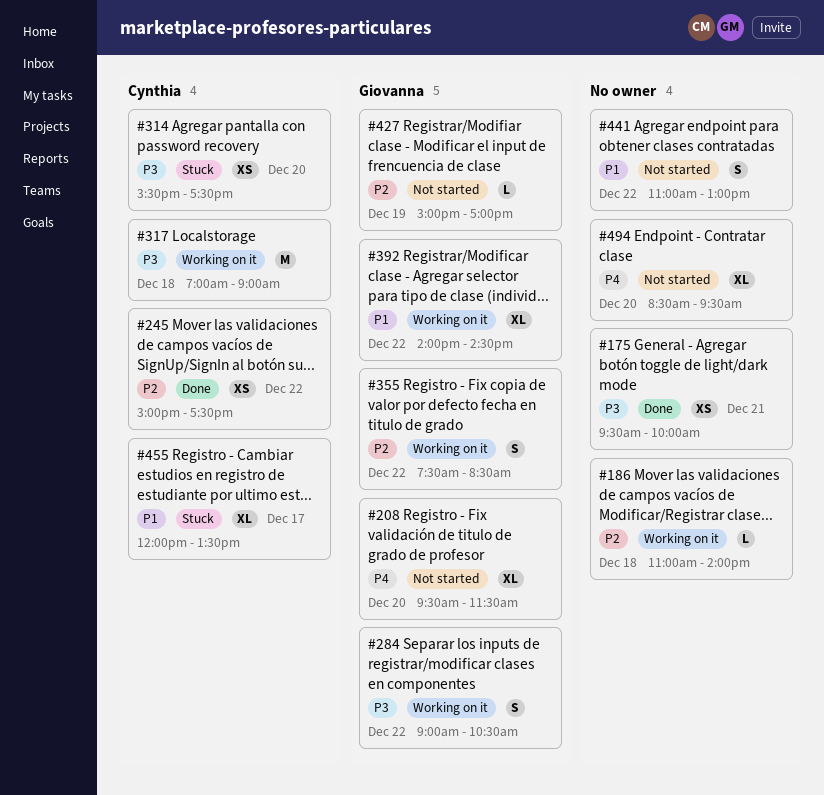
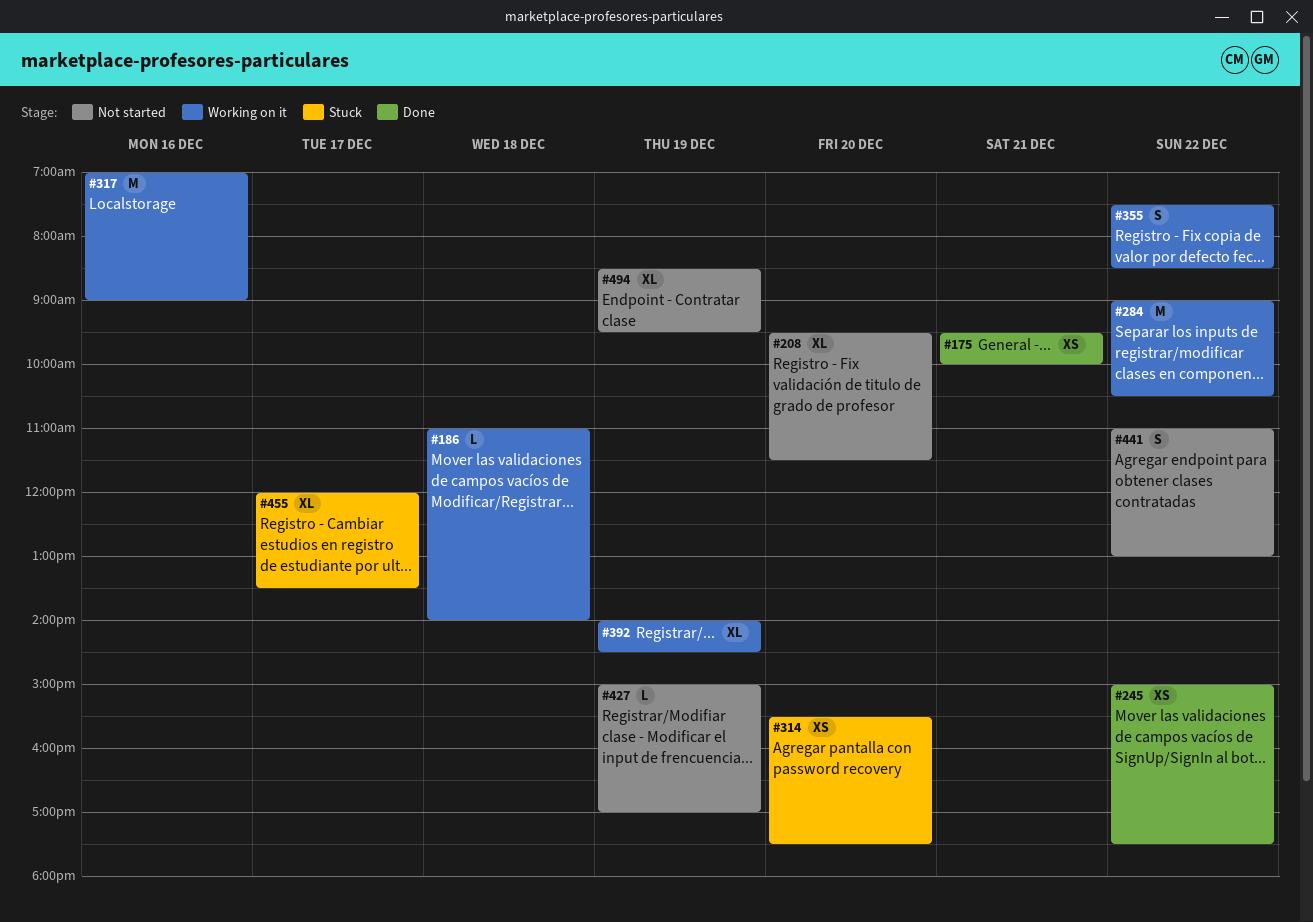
#284, estimate: S -> M
#317, day: Dec 18 -> Dec 16
#392, day: Dec 22 -> Dec 19
#494, day: Dec 20 -> Dec 19

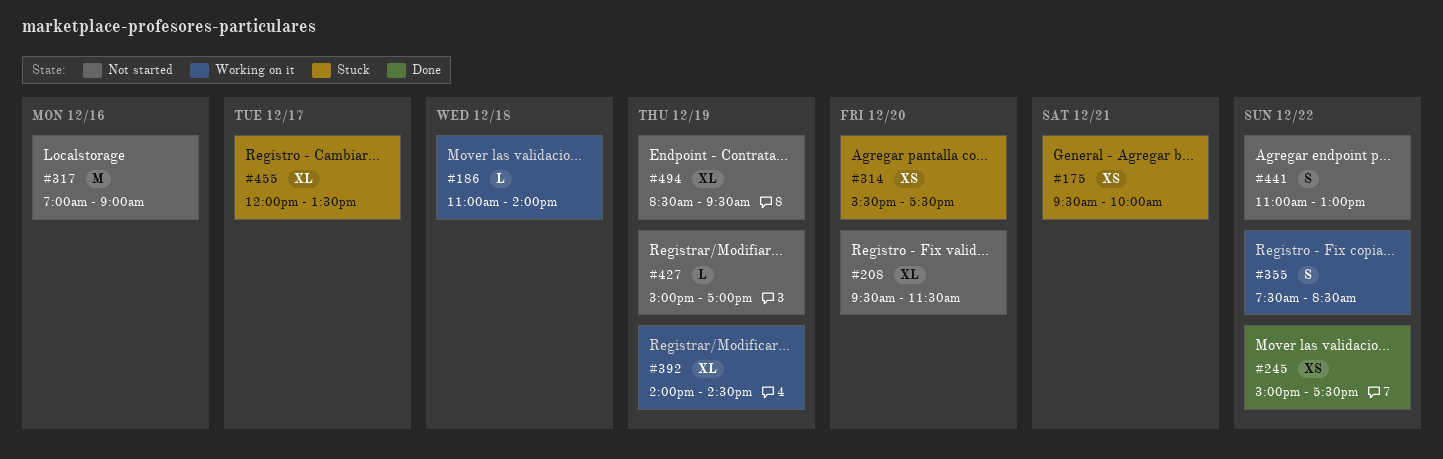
#175, status: Done -> Stuck
#284: present -> none
#317, status: Working on it -> Not started

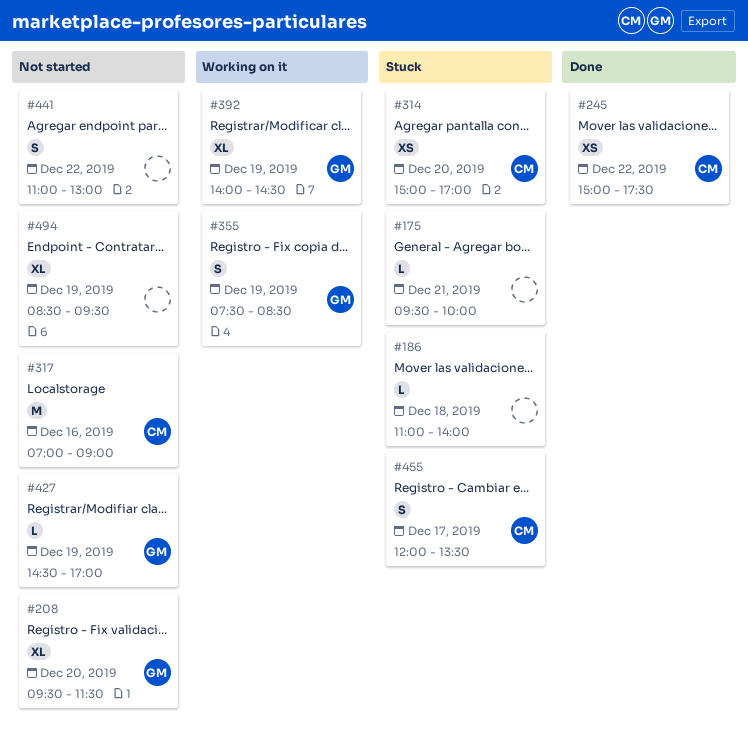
#175, estimate: XS -> L
#186, status: Working on it -> Stuck
#314, begins: 15:30 -> 15:00
#314, ends: 17:30 -> 17:00
#355, day: Dec 22 -> Dec 19
#427, begins: 15:00 -> 14:30
#455, estimate: XL -> S

